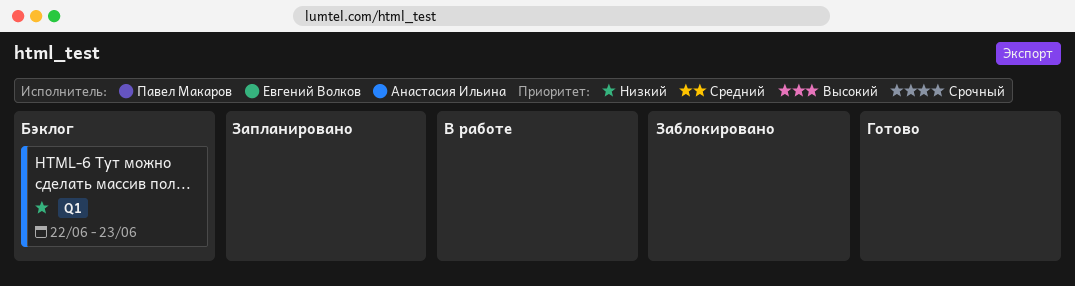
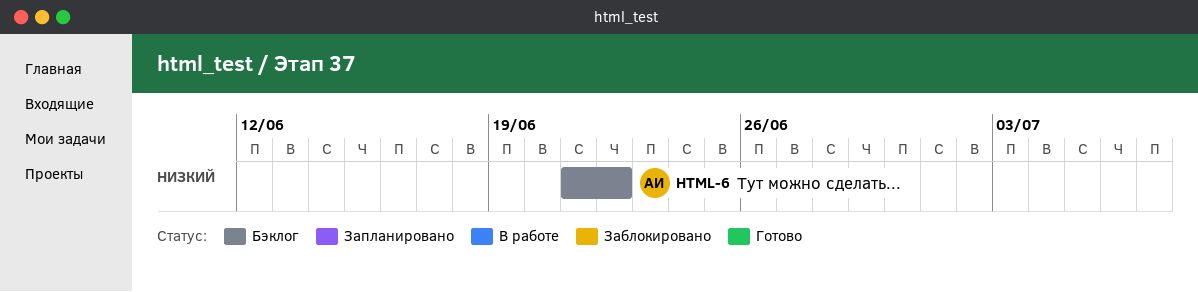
HTML-6, start: Jun 22 -> Jun 21
HTML-6, due: Jun 23 -> Jun 22

